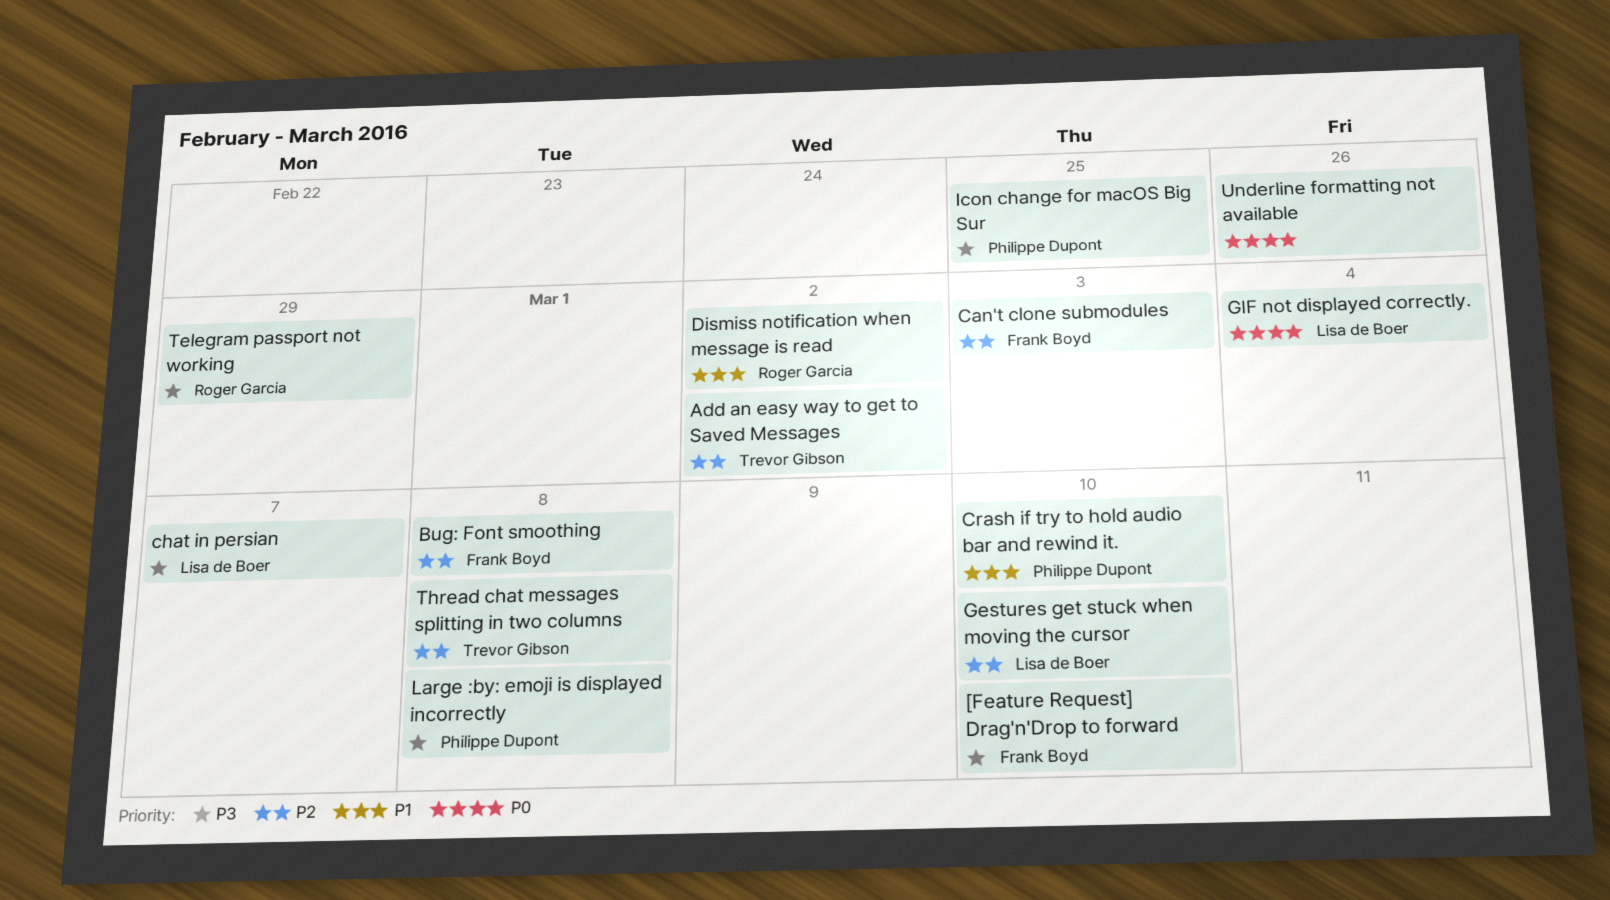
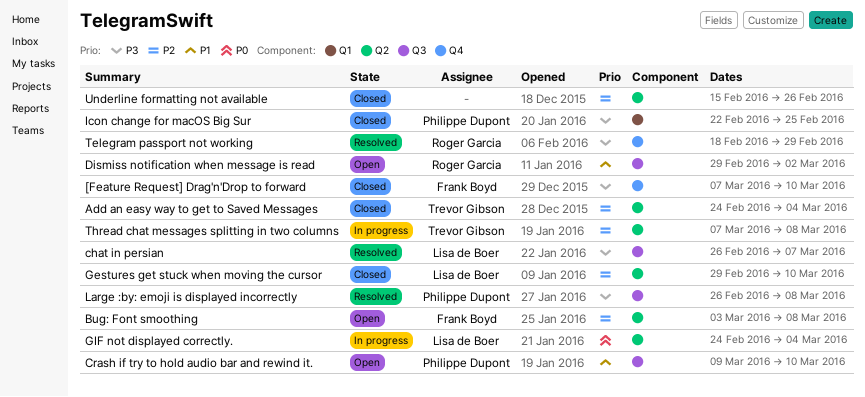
Add an easy way to get to Saved Messages, due: Mar 2 -> Mar 4
Can't clone submodules: present -> none
Underline formatting not available, priority: P0 -> P2

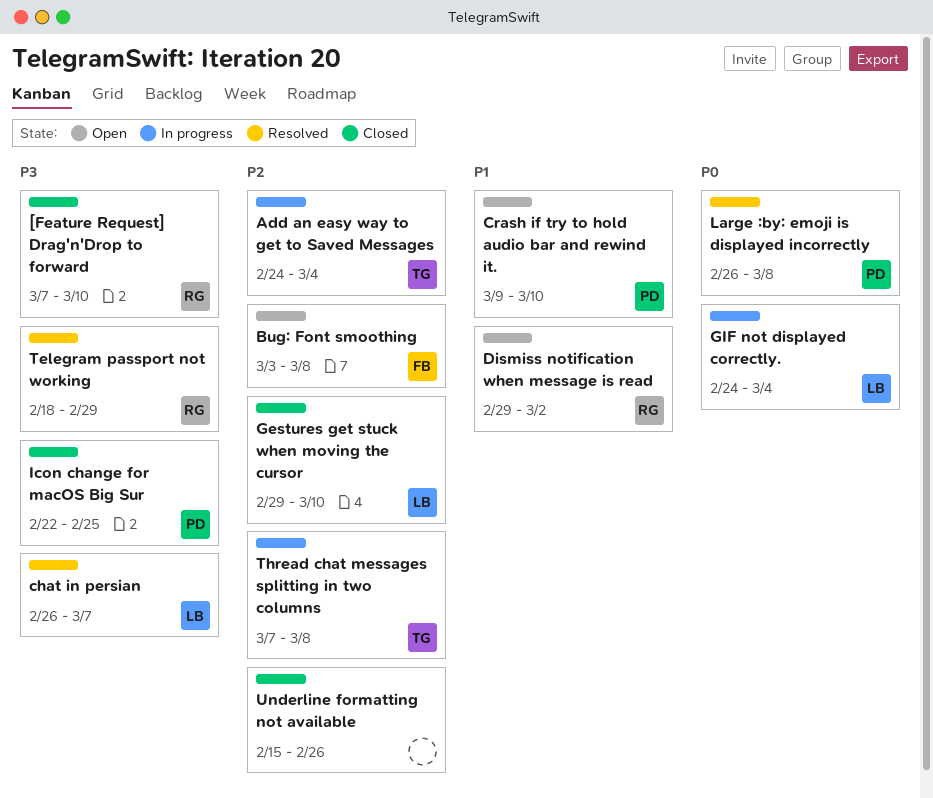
[Feature Request] Drag'n'Drop to forward, owner: Frank Boyd -> Roger Garcia
Add an easy way to get to Saved Messages, status: Closed -> In progress
Large :by: emoji is displayed incorrectly, priority: P3 -> P0

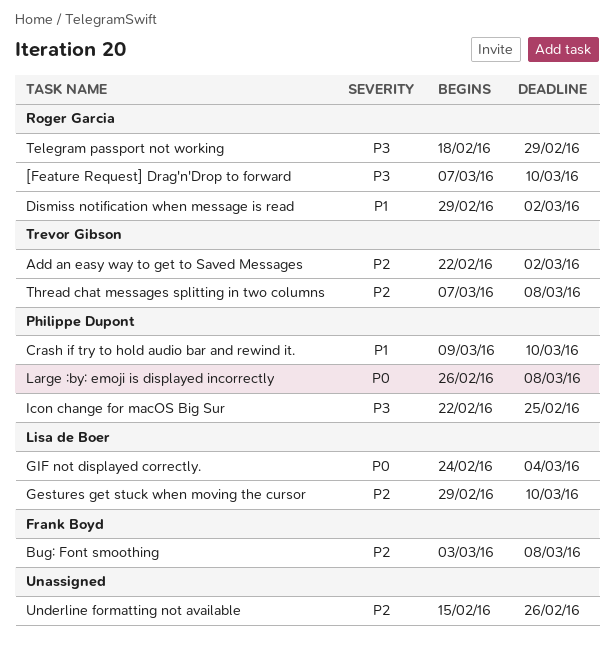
Add an easy way to get to Saved Messages, start: Feb 24 -> Feb 22
Add an easy way to get to Saved Messages, due: Mar 4 -> Mar 2
chat in persian: present -> none

